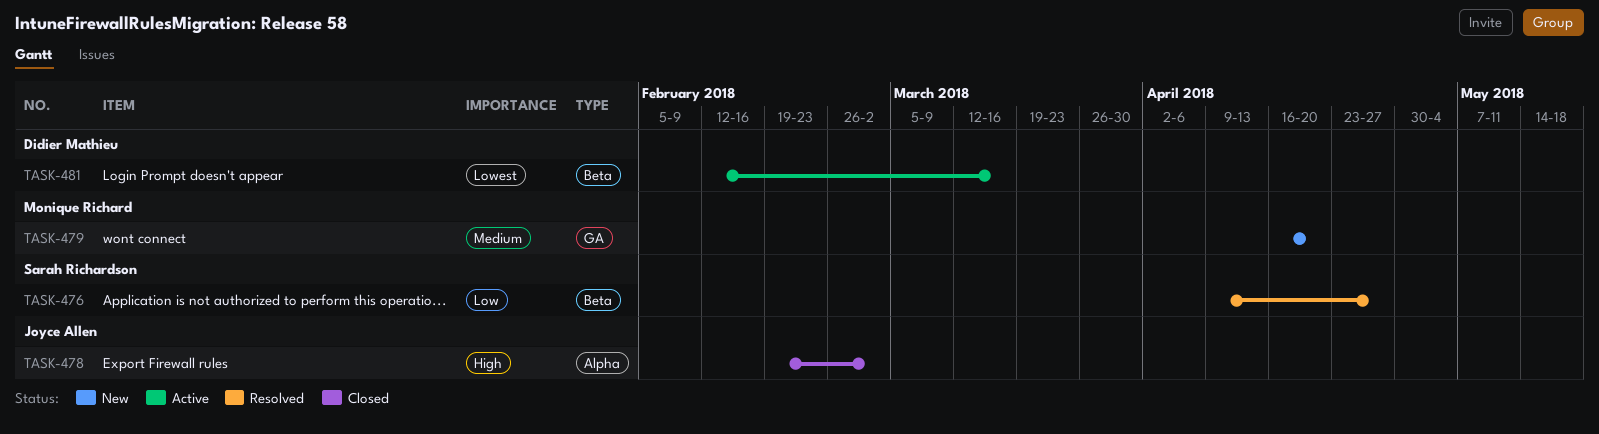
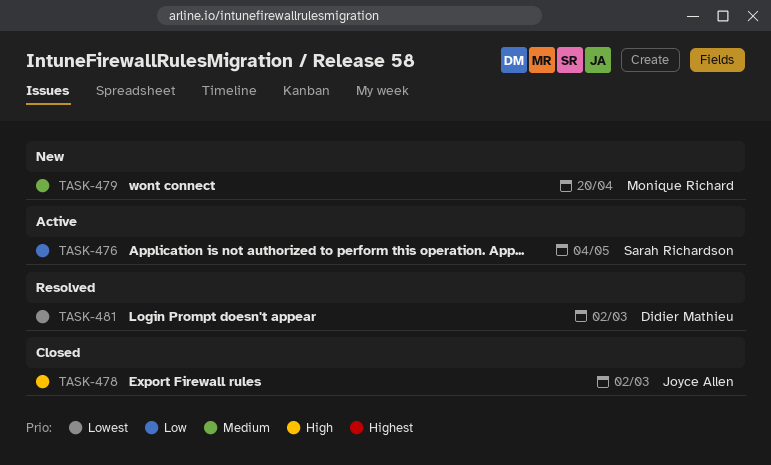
TASK-476, status: Resolved -> Active
TASK-476, due: Apr 27 -> May 4
TASK-481, status: Active -> Resolved
TASK-481, due: Mar 16 -> Mar 2

